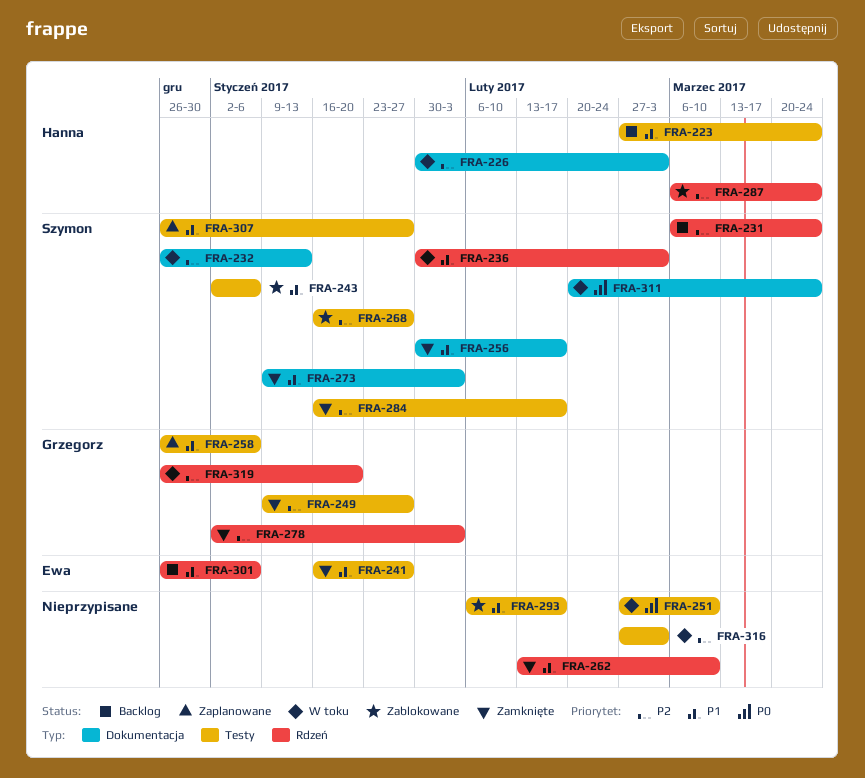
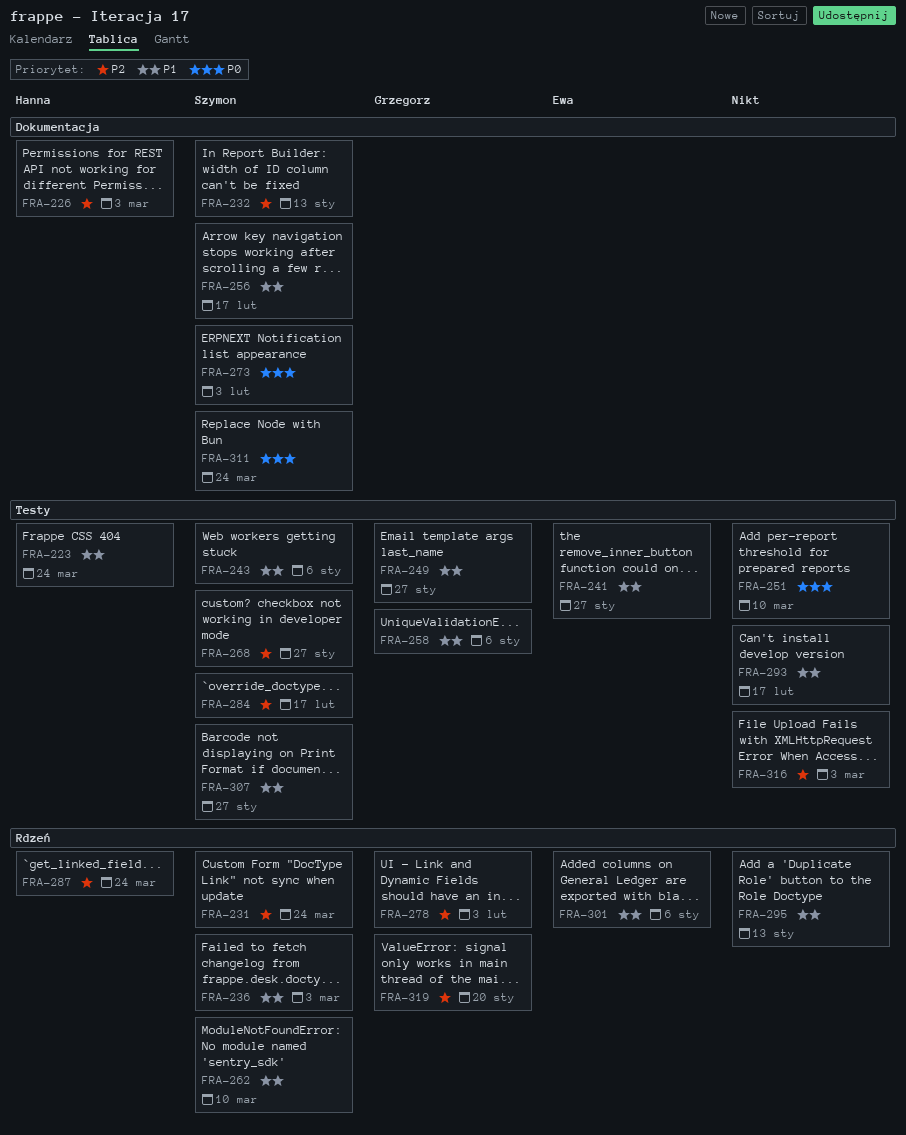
FRA-249, priority: P2 -> P1
FRA-262, owner: none -> Szymon
FRA-273, priority: P1 -> P0
FRA-295: none -> present

